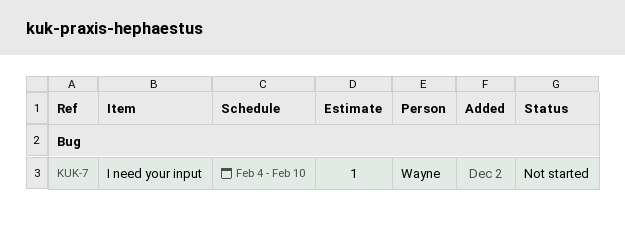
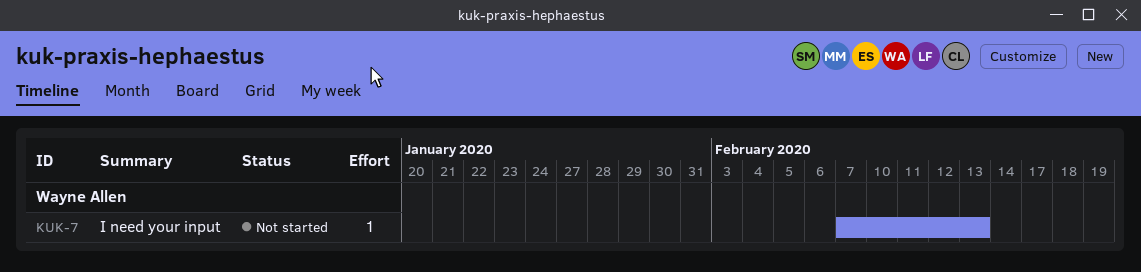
KUK-7, start: Feb 4 -> Feb 7
KUK-7, due: Feb 10 -> Feb 13

